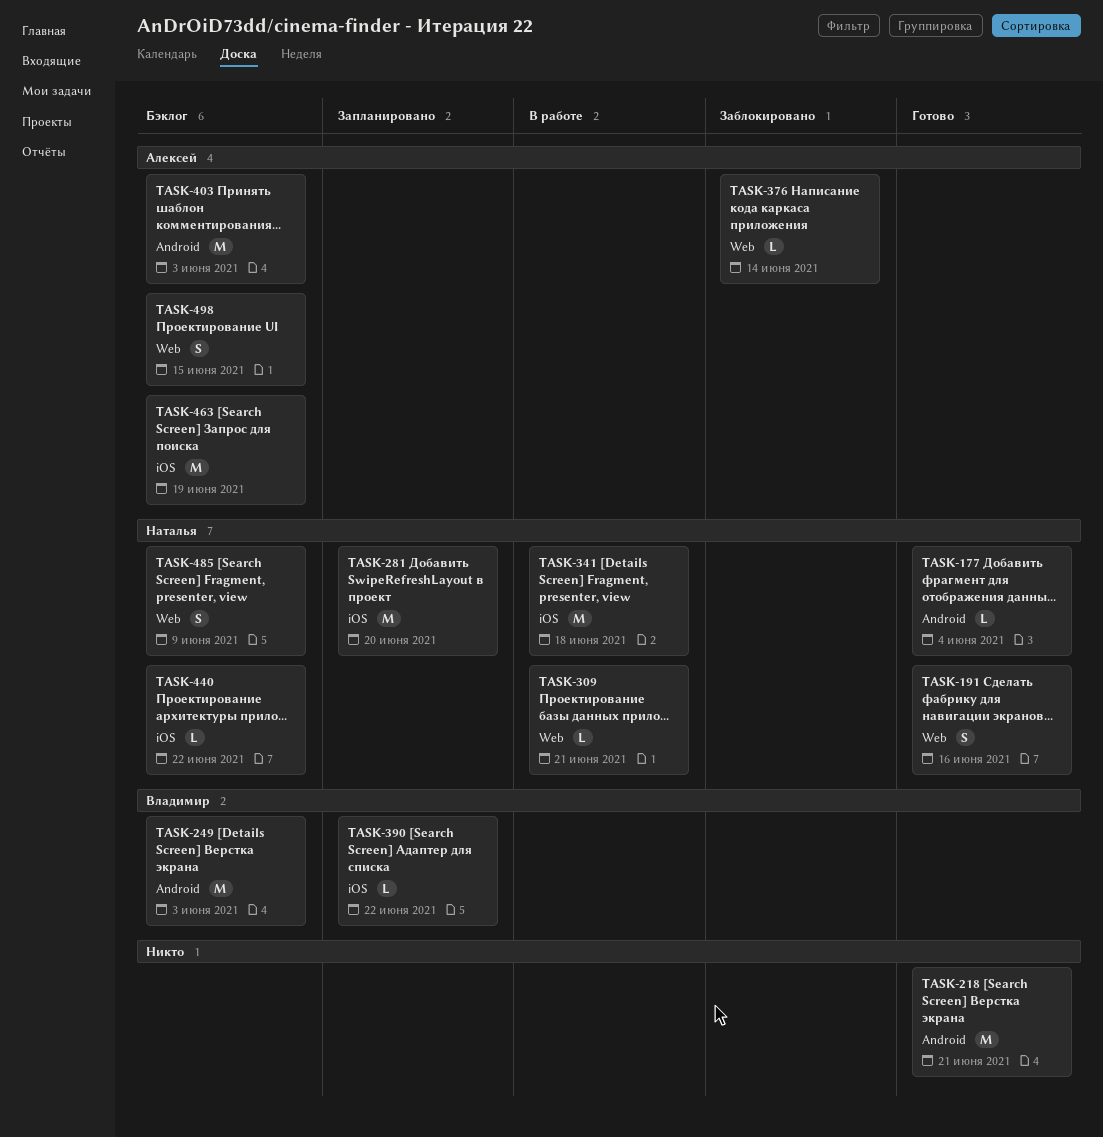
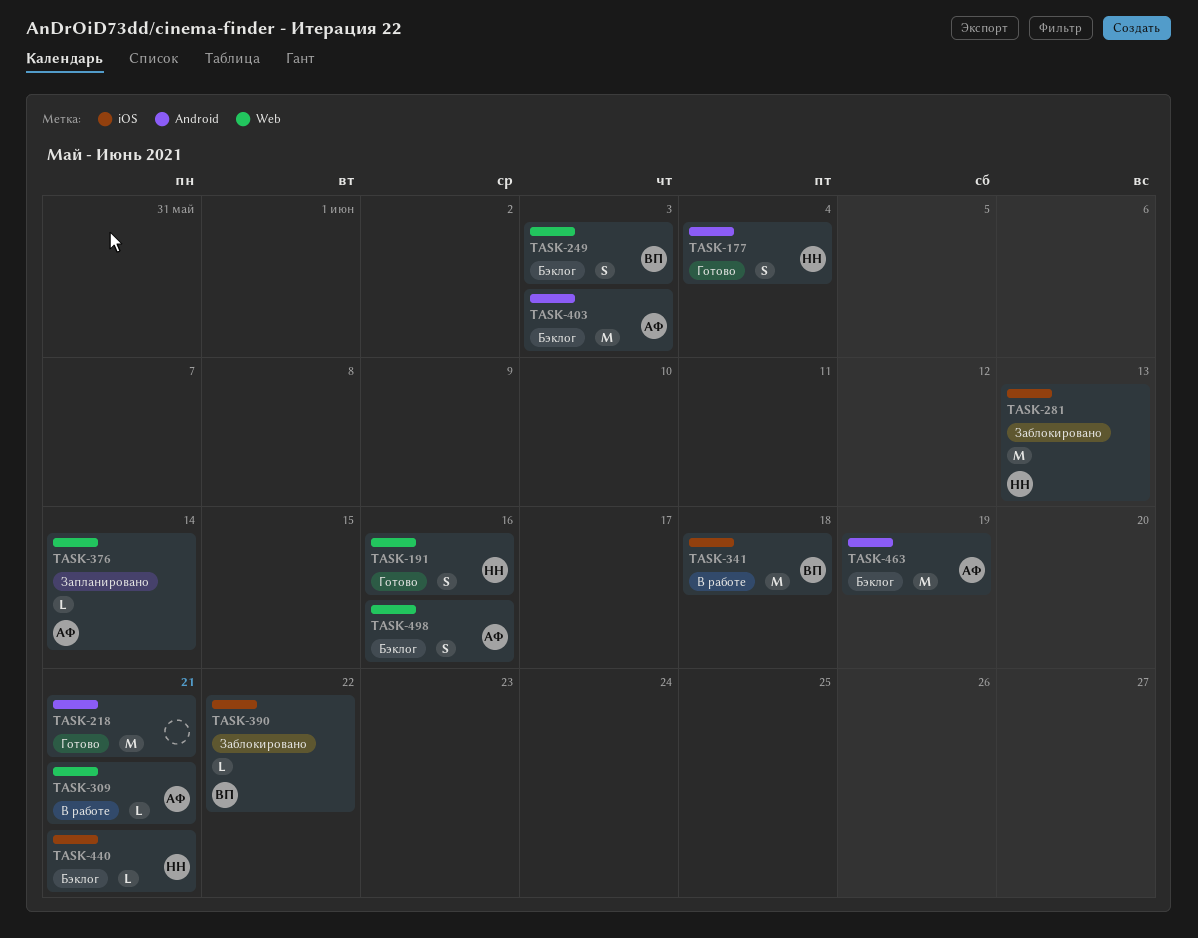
TASK-177, estimate: L -> S
TASK-249, label: Android -> Web
TASK-249, estimate: M -> S
TASK-281, status: Запланировано -> Заблокировано
TASK-281, due: Jun 20 -> Jun 13
TASK-309, owner: Наталья -> Алексей
TASK-341, owner: Наталья -> Владимир
TASK-376, status: Заблокировано -> Запланировано
TASK-390, status: Запланировано -> Заблокировано
TASK-440, due: Jun 22 -> Jun 21
TASK-463, label: iOS -> Android
TASK-485: present -> none
TASK-498, due: Jun 15 -> Jun 16

